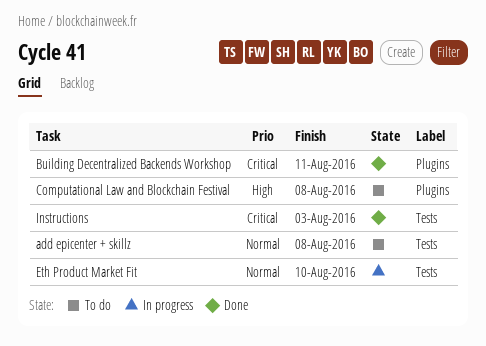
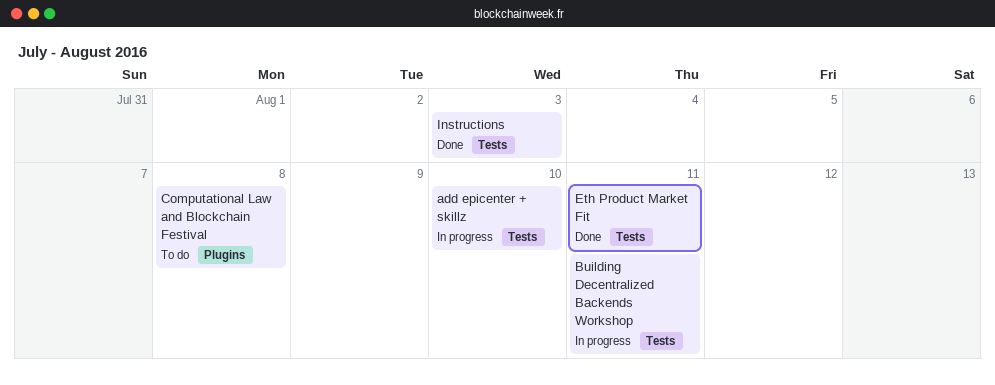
add epicenter + skillz, status: To do -> In progress
add epicenter + skillz, due: Aug 8 -> Aug 10
Building Decentralized Backends Workshop, status: Done -> In progress
Building Decentralized Backends Workshop, label: Plugins -> Tests
Eth Product Market Fit, status: In progress -> Done
Eth Product Market Fit, due: Aug 10 -> Aug 11

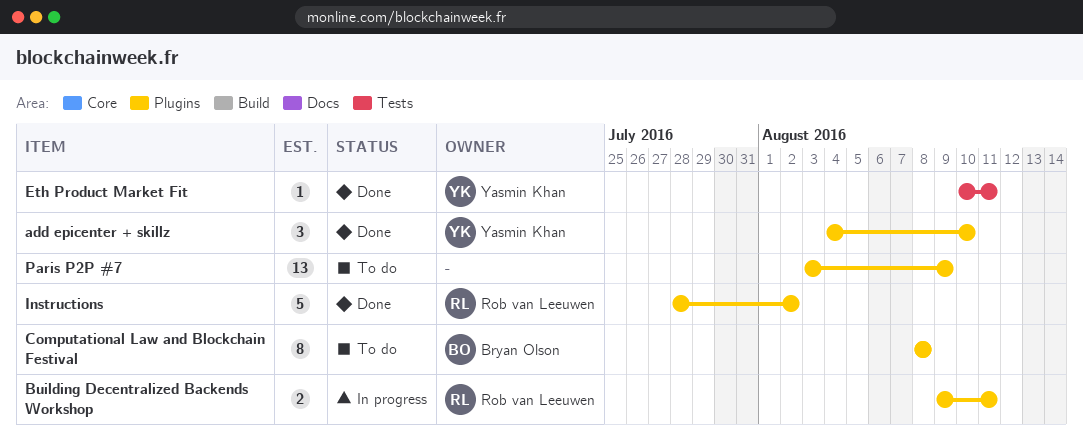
add epicenter + skillz, status: In progress -> Done
add epicenter + skillz, label: Tests -> Plugins
Building Decentralized Backends Workshop, label: Tests -> Plugins
Instructions, label: Tests -> Plugins
Instructions, due: Aug 3 -> Aug 2
Paris P2P #7: none -> present

